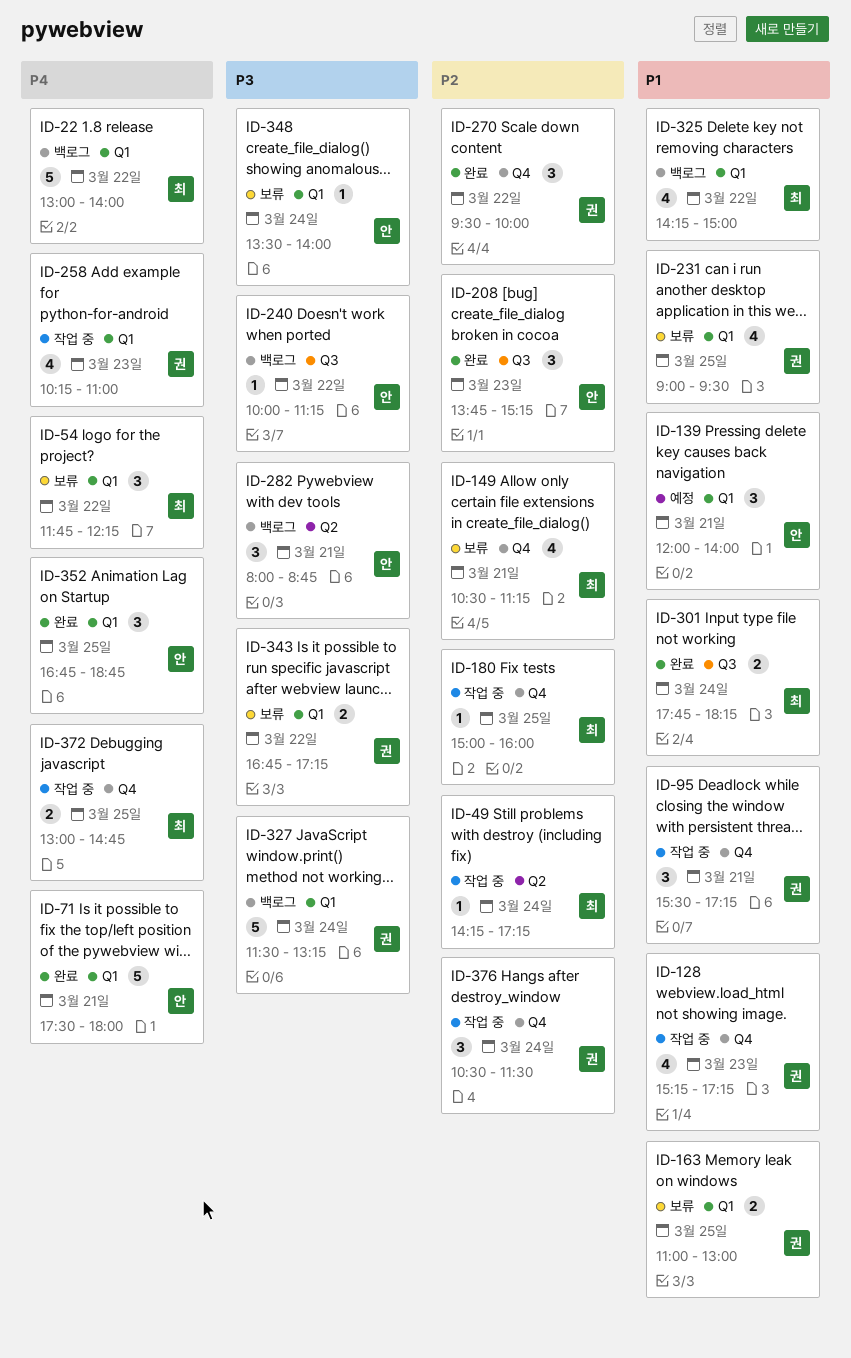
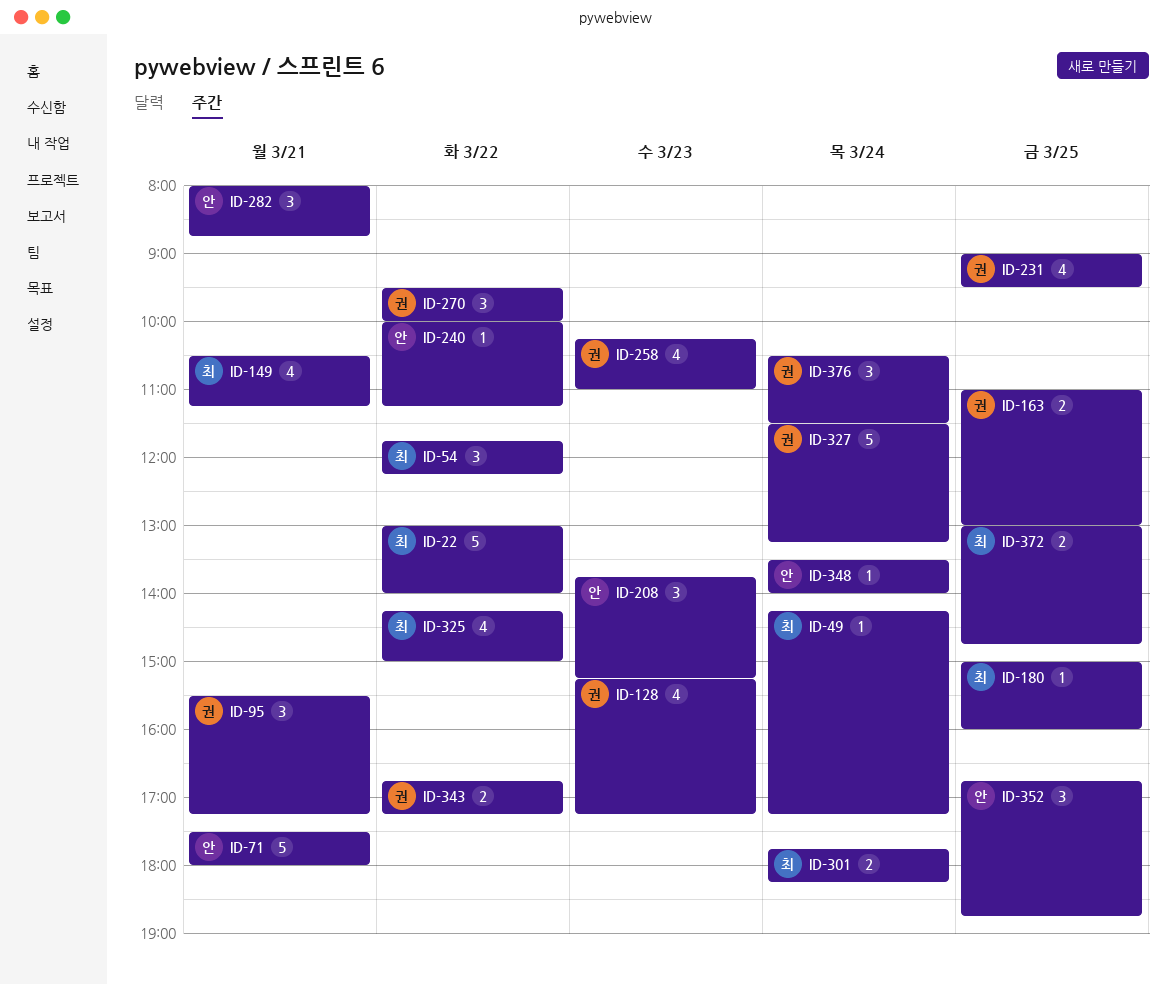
ID-139: present -> none

